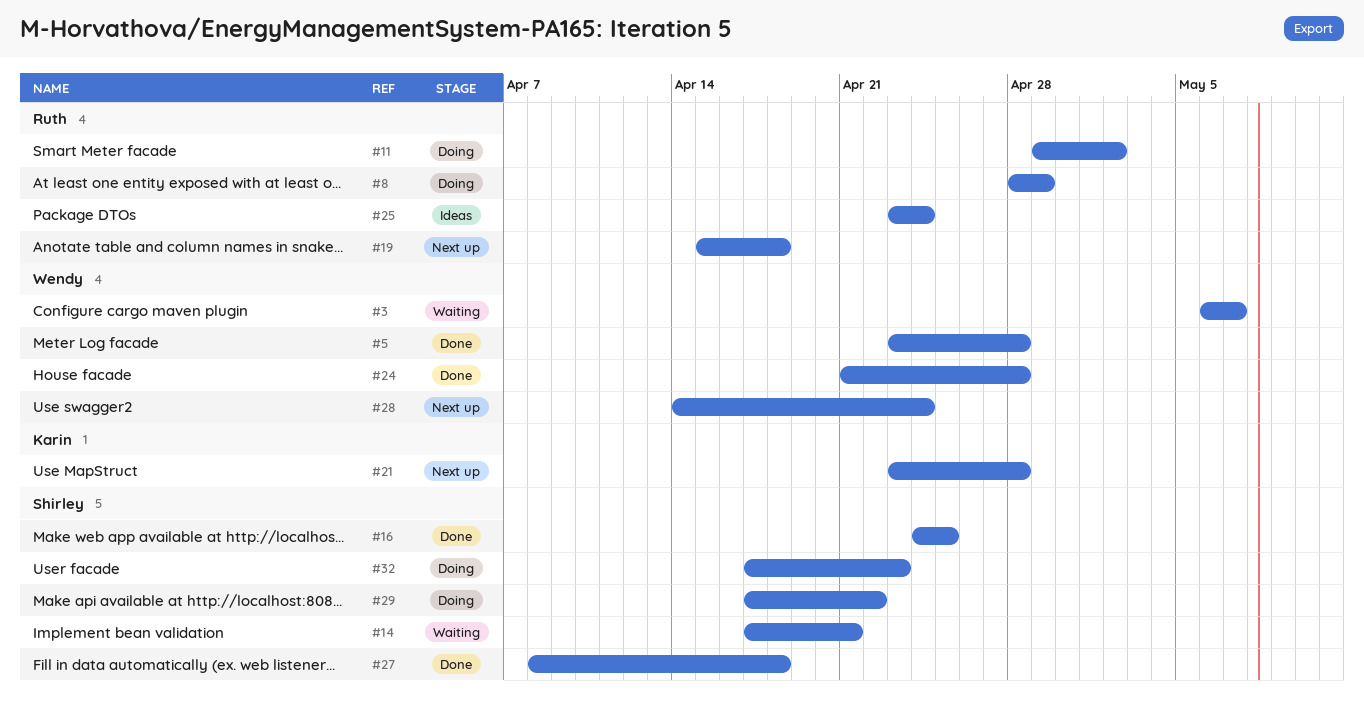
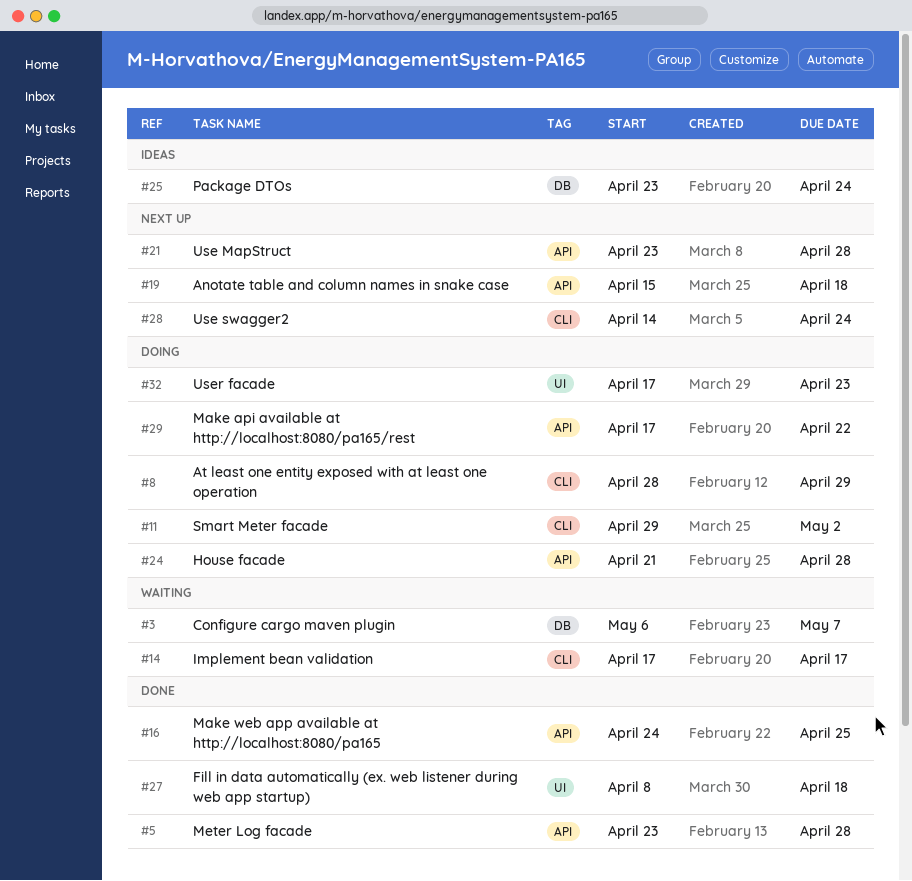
#14, due: Apr 21 -> Apr 17
#24, status: Done -> Doing

